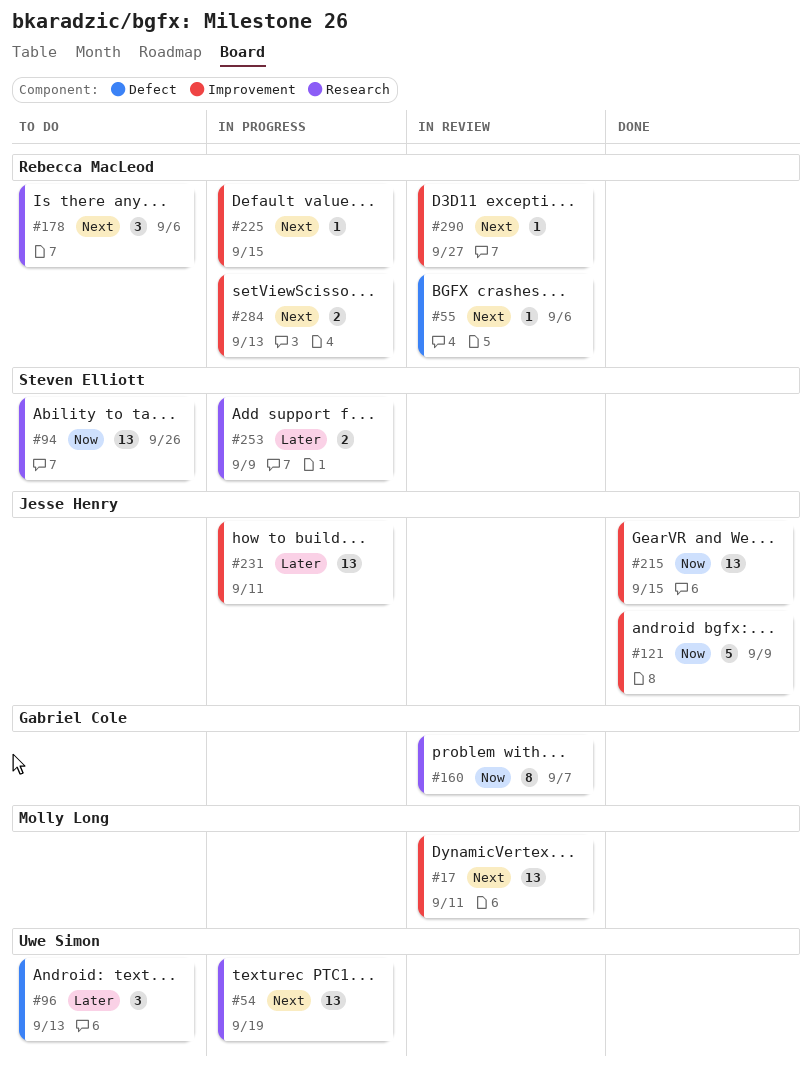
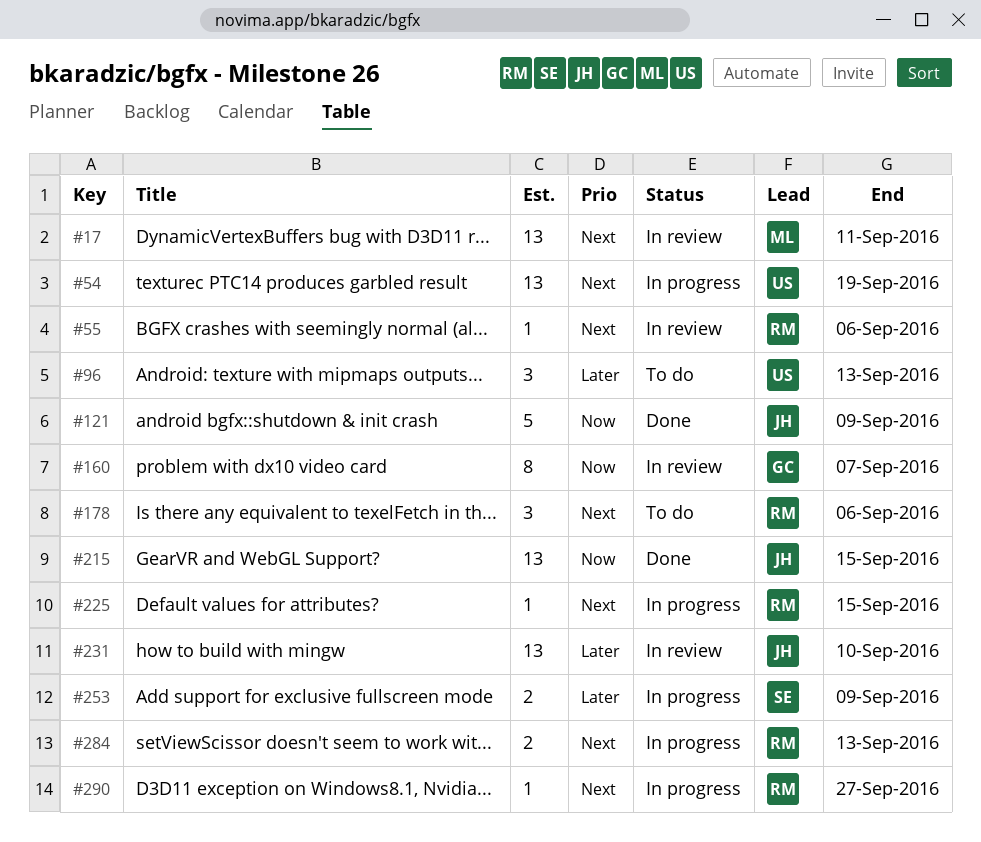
#94: present -> none
#231, status: In progress -> In review
#231, due: Sep 11 -> Sep 10
#290, status: In review -> In progress

